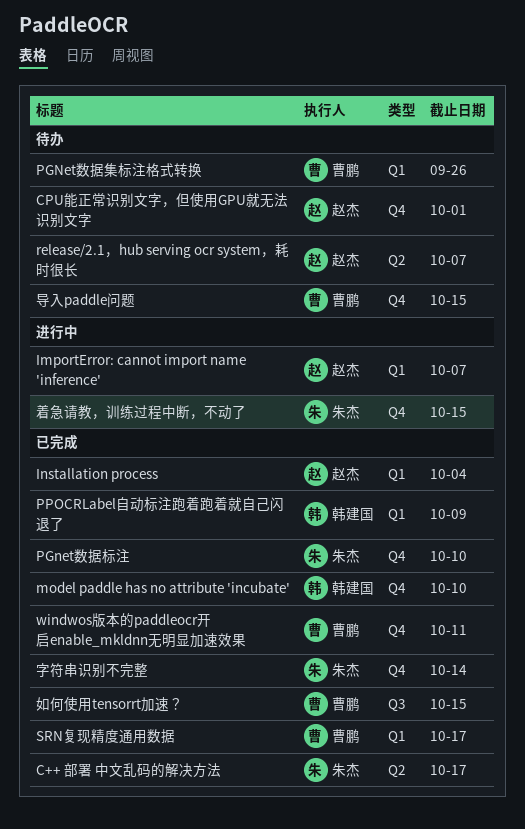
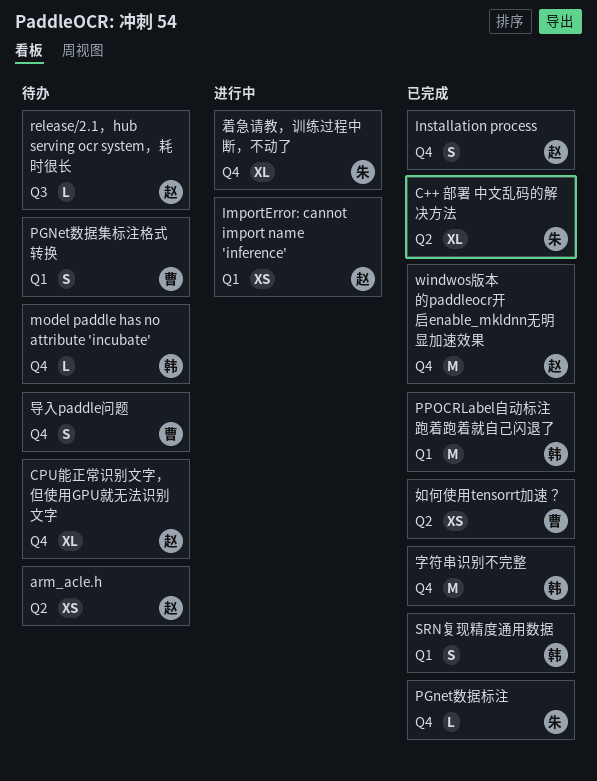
arm_acle.h: none -> present
Installation process, label: Q1 -> Q4
model paddle has no attribute 'incubate', status: 已完成 -> 待办
release/2.1，hub serving ocr system，耗时很长, label: Q2 -> Q3
SRN复现精度通用数据, owner: 曹鹏 -> 韩建国
windwos版本的paddleocr开启enable_mkldnn无明显加速效果, owner: 曹鹏 -> 赵杰
如何使用tensorrt加速？, label: Q3 -> Q2
字符串识别不完整, owner: 朱杰 -> 韩建国

